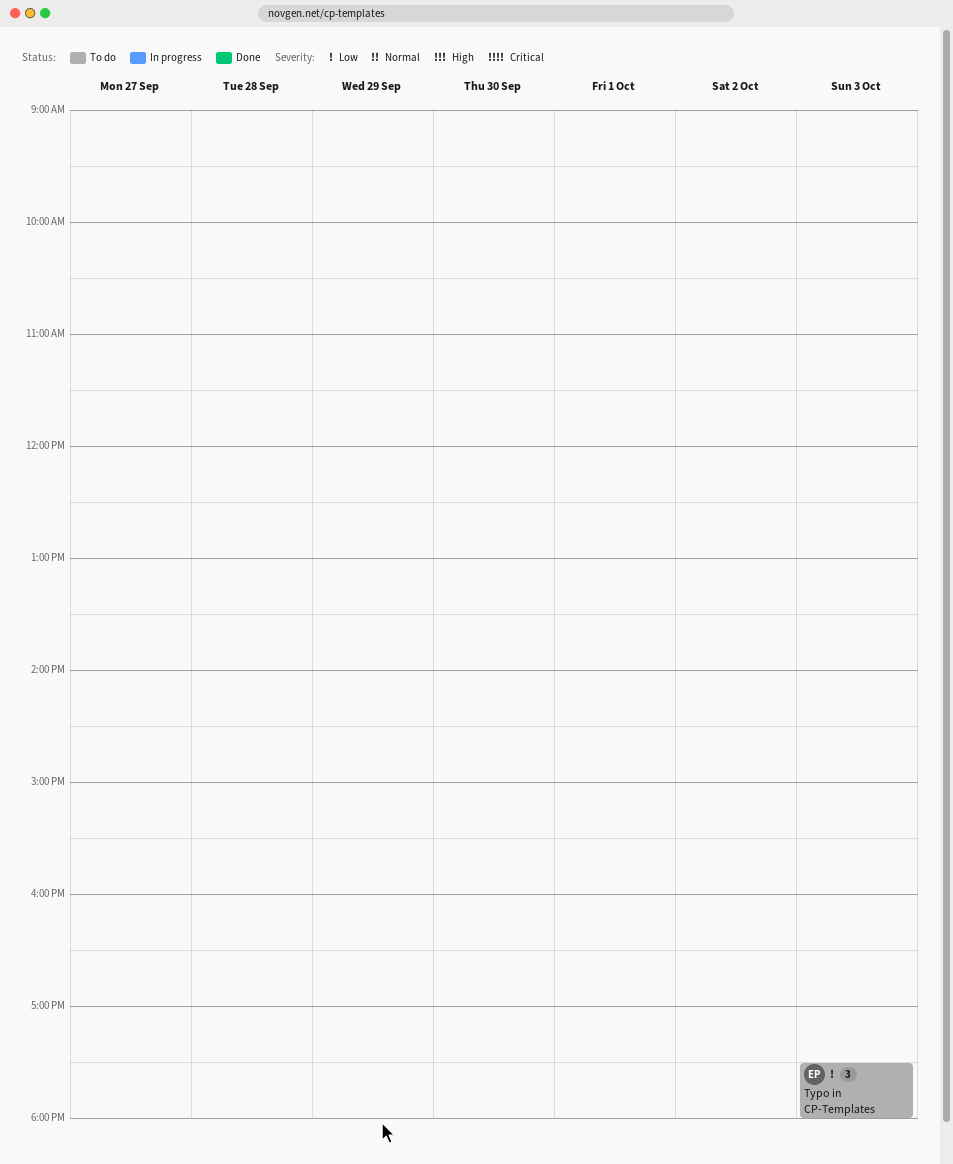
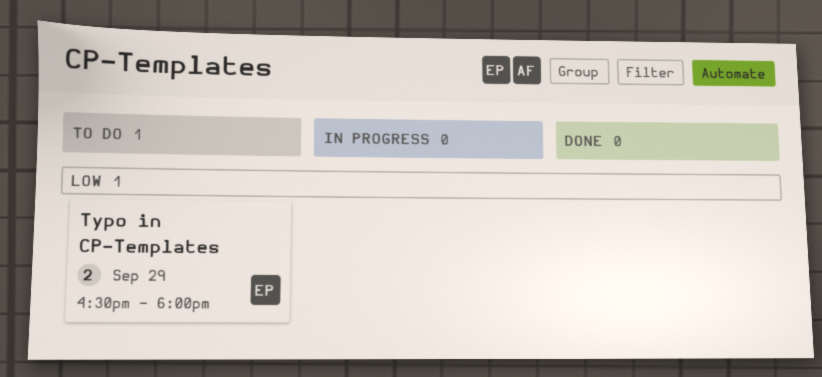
Typo in CP-Templates, estimate: 3 -> 2
Typo in CP-Templates, day: Oct 3 -> Sep 29
Typo in CP-Templates, begins: 17:30 -> 16:30

